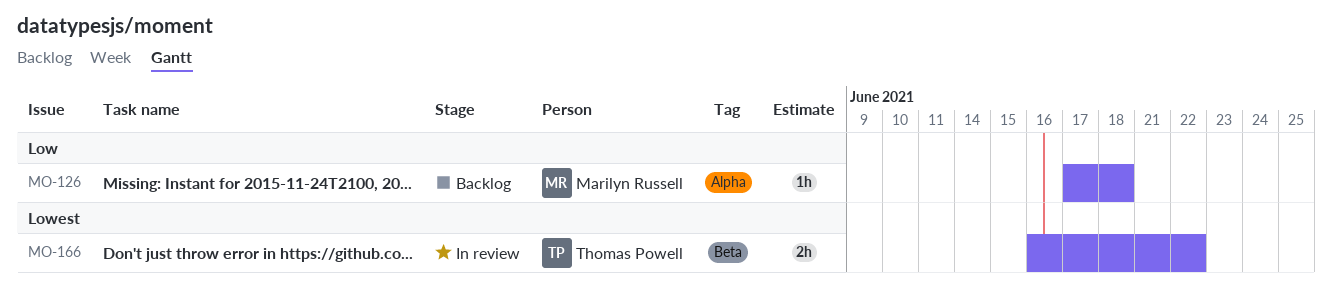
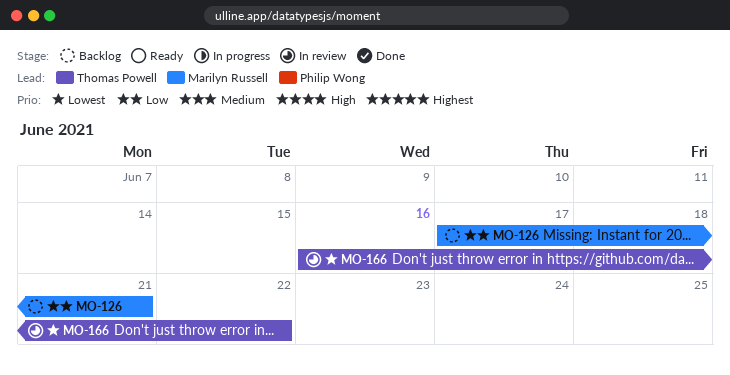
MO-126, due: Jun 18 -> Jun 21

